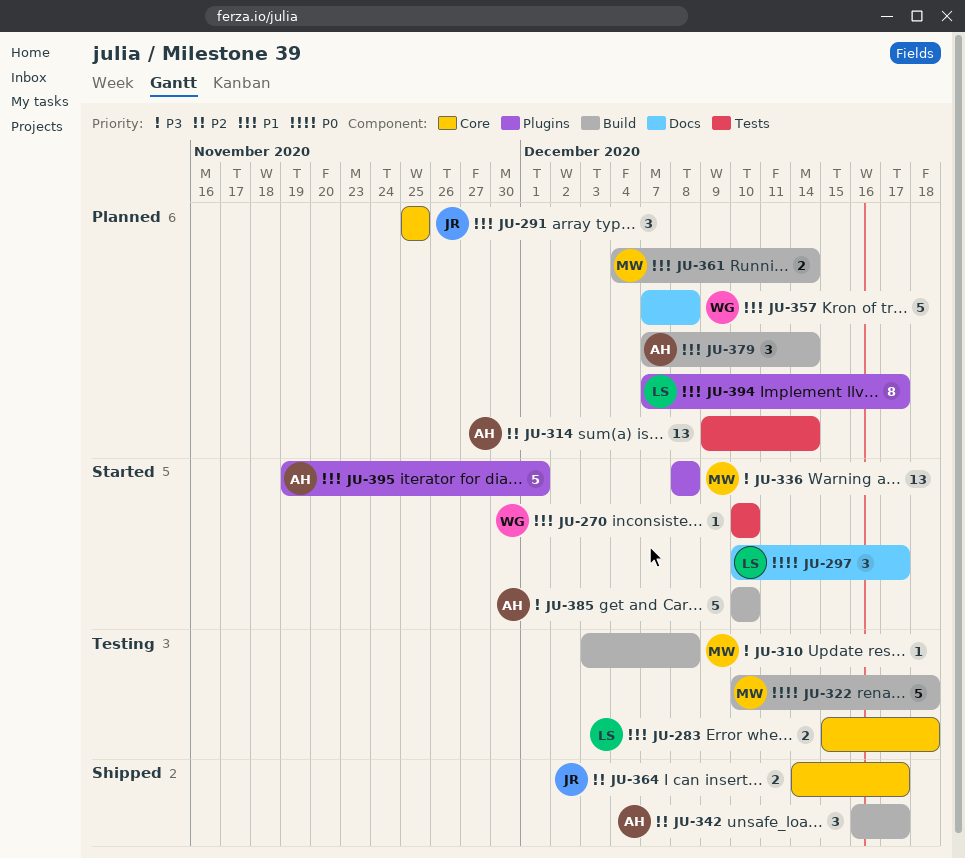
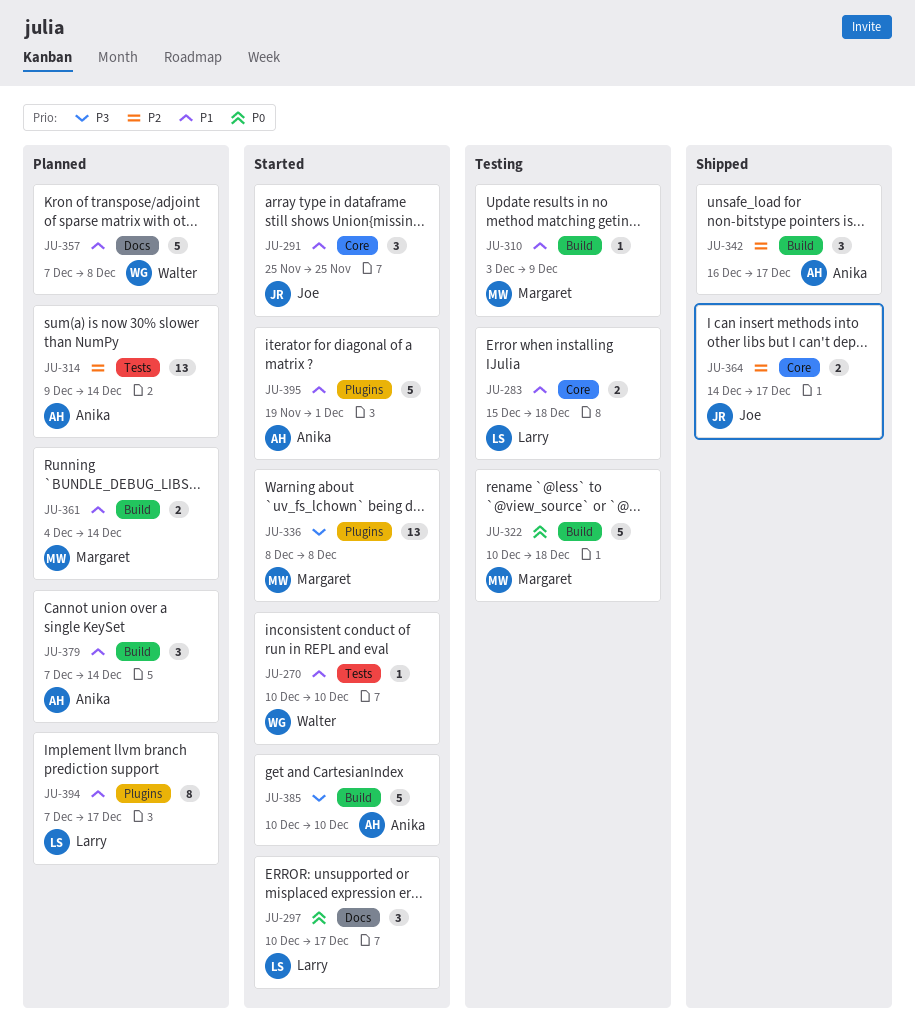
JU-291, status: Planned -> Started
JU-310, priority: P3 -> P1
JU-310, due: Dec 8 -> Dec 9

